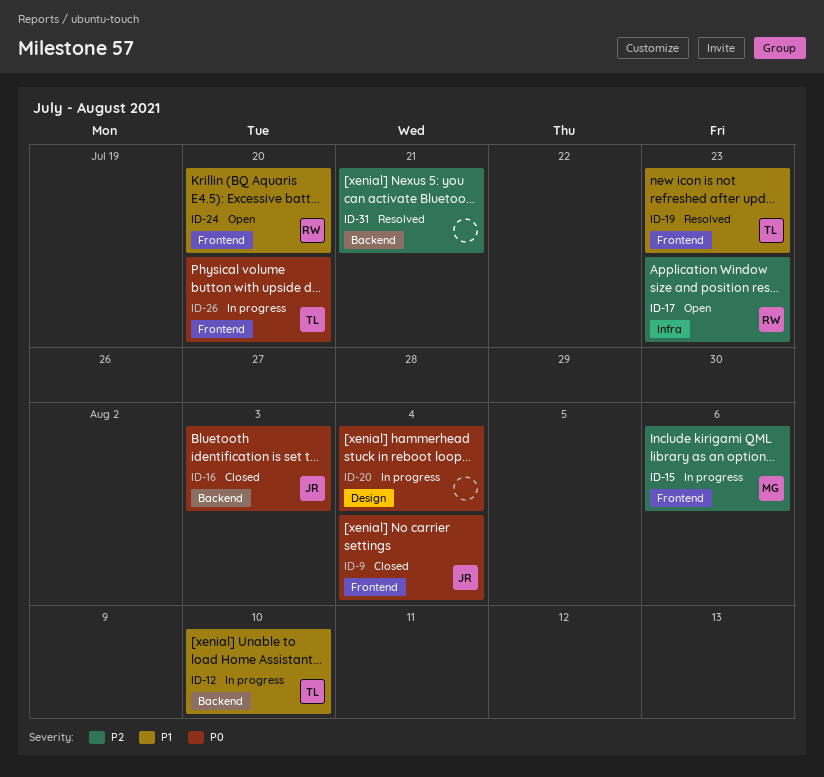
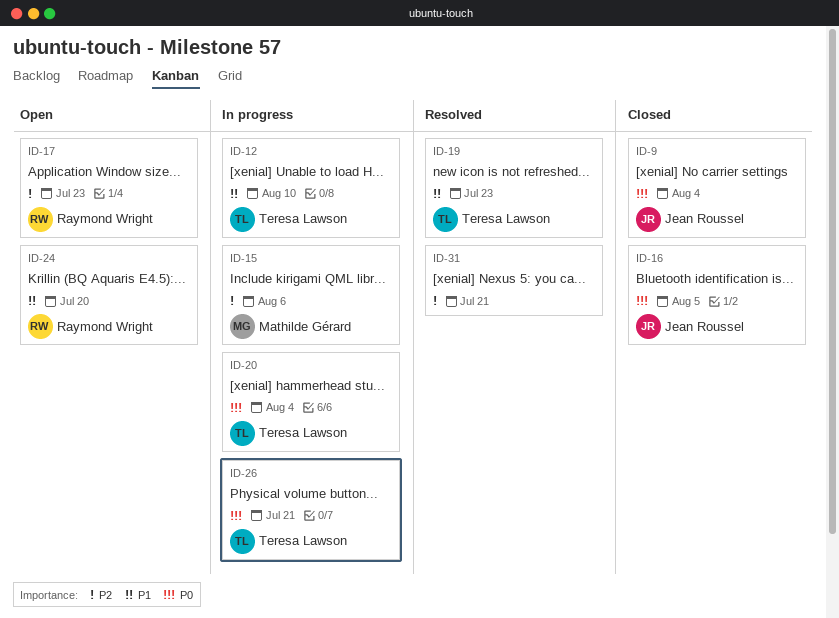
ID-16, due: Aug 3 -> Aug 5
ID-20, owner: none -> Teresa Lawson
ID-26, due: Jul 20 -> Jul 21

